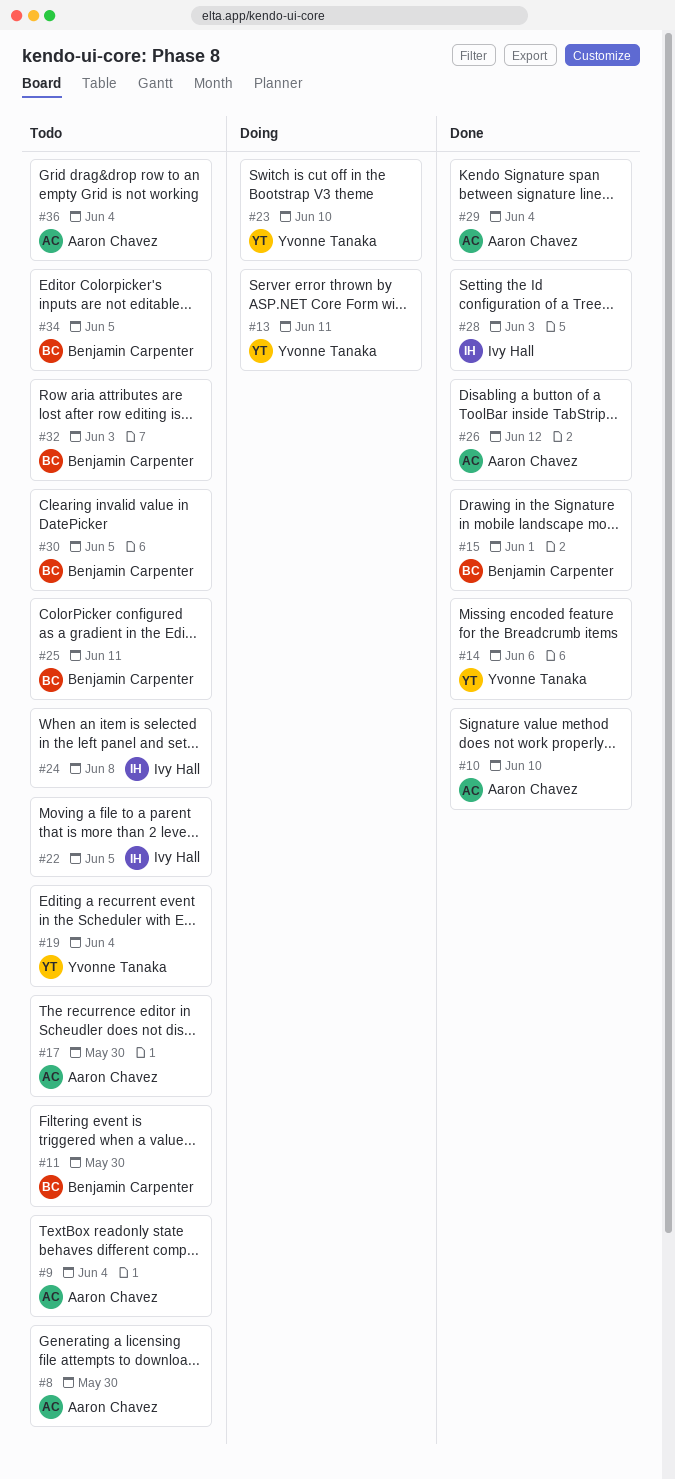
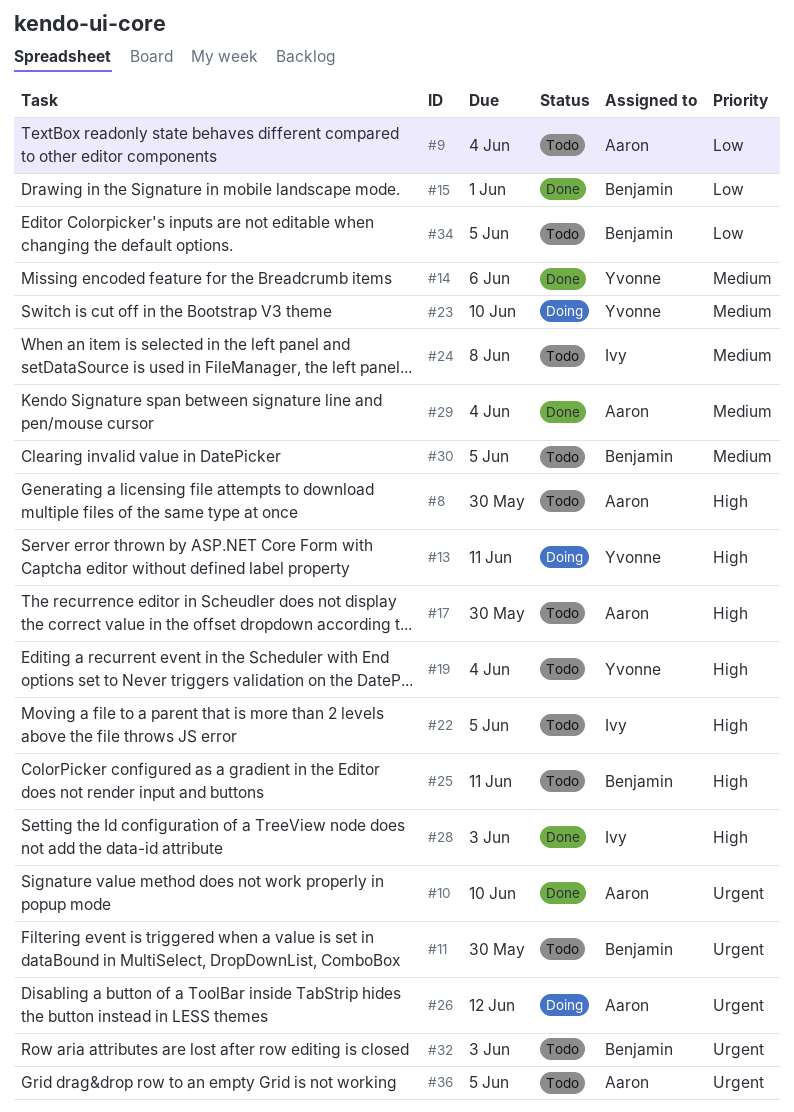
#26, status: Done -> Doing
#36, due: Jun 4 -> Jun 5

